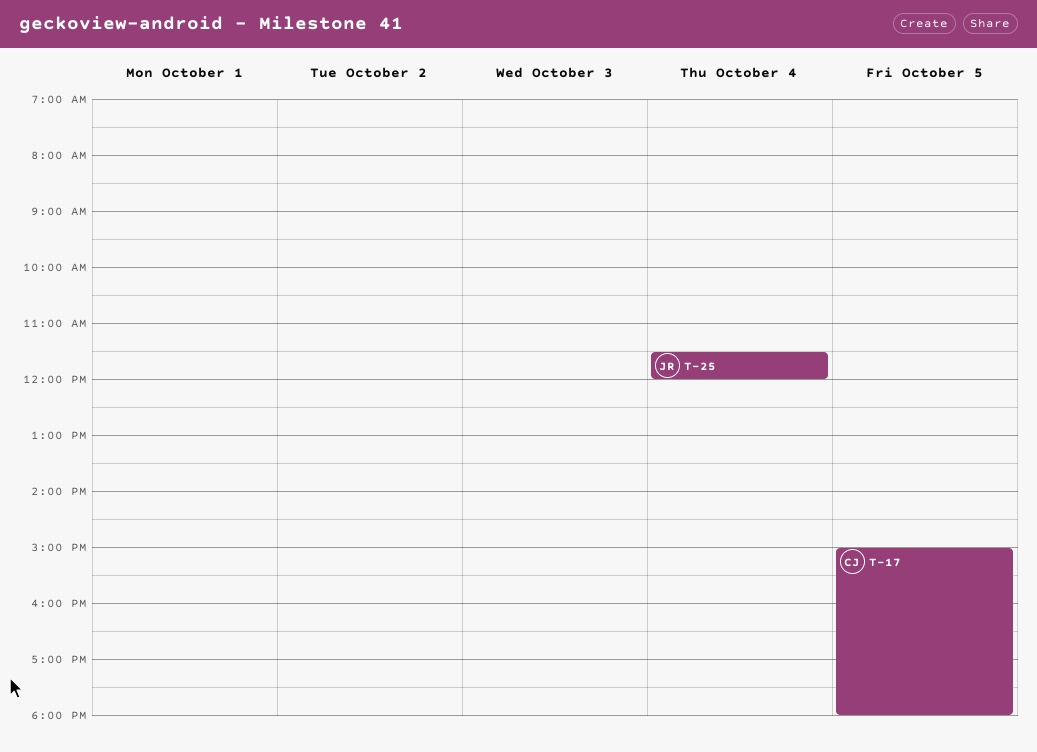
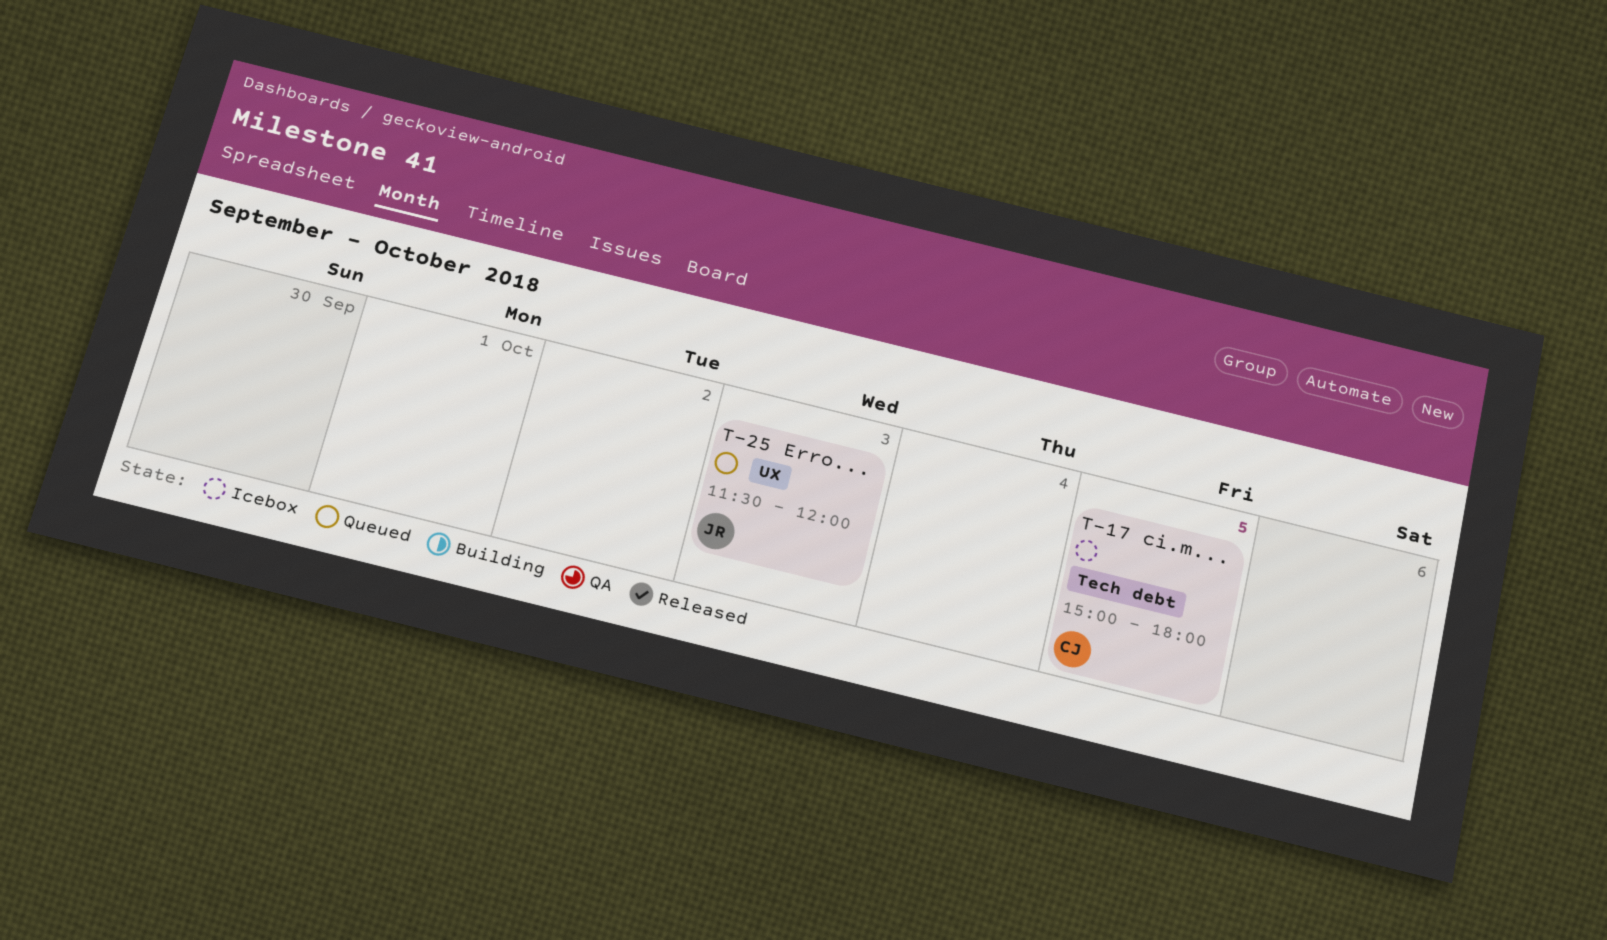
T-25, day: Oct 4 -> Oct 3

